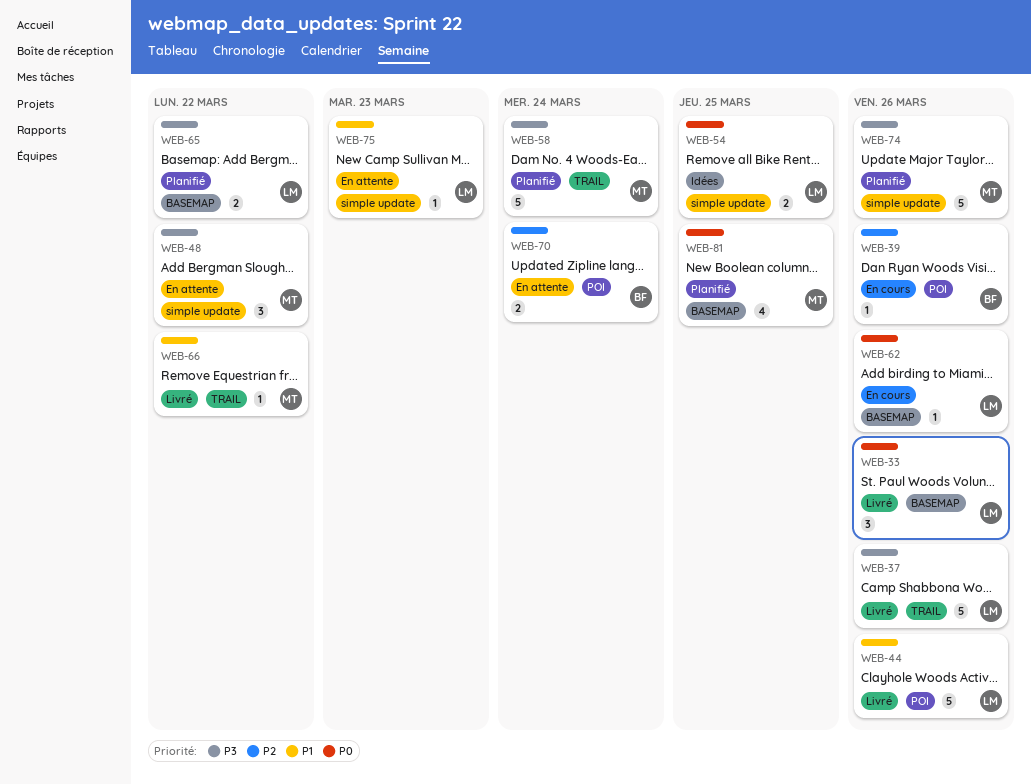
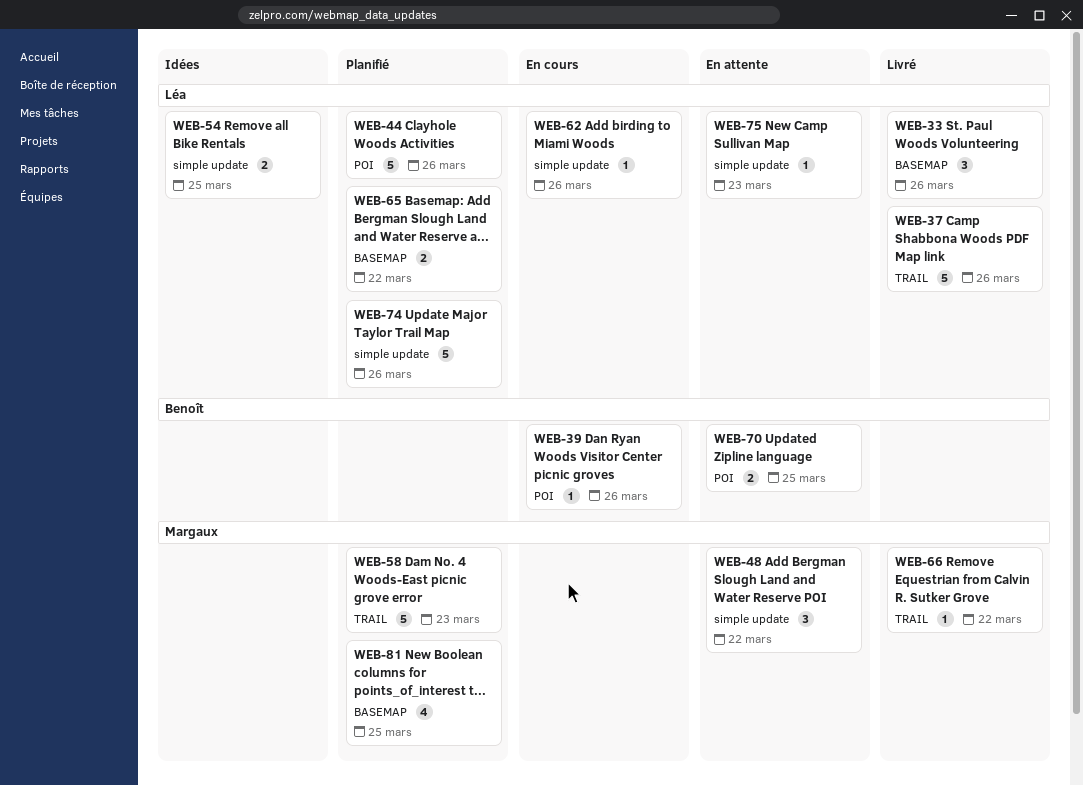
WEB-44, status: Livré -> Planifié
WEB-58, due: Mar 24 -> Mar 23
WEB-62, label: BASEMAP -> simple update
WEB-70, due: Mar 24 -> Mar 25
WEB-74, owner: Margaux -> Léa

